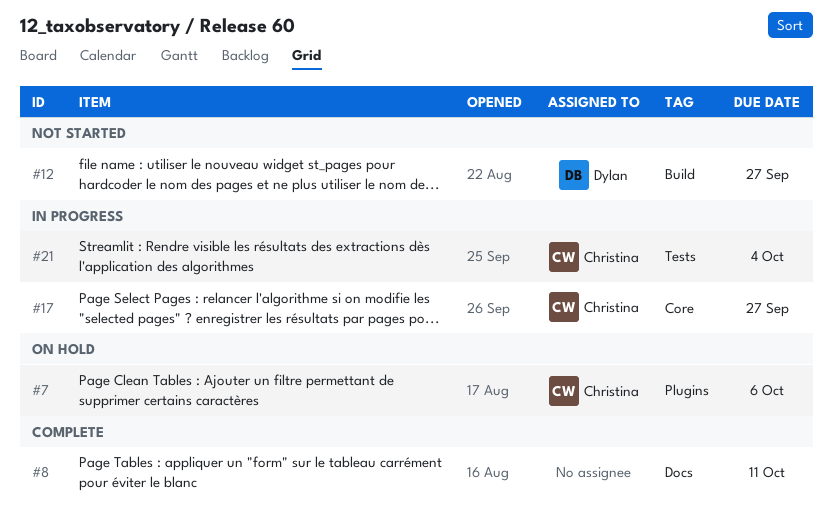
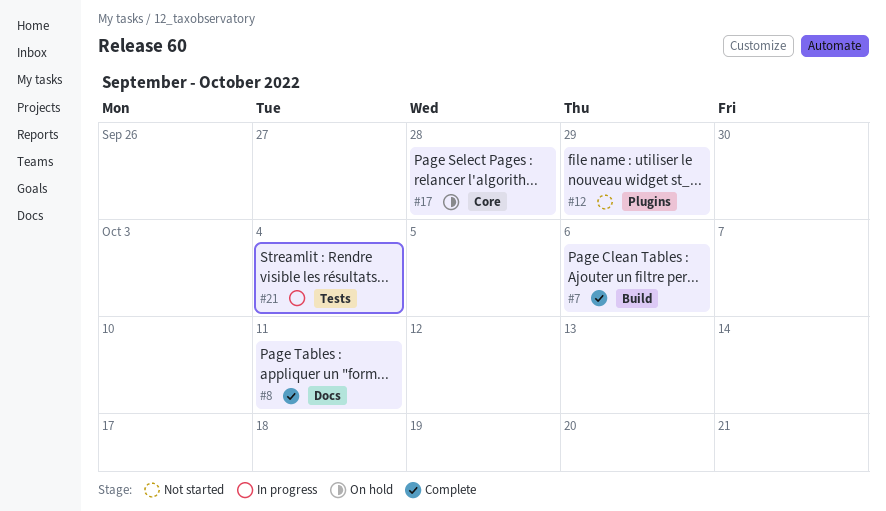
#7, status: On hold -> Complete
#7, label: Plugins -> Build
#12, label: Build -> Plugins
#12, due: Sep 27 -> Sep 29
#17, status: In progress -> On hold
#17, due: Sep 27 -> Sep 28

